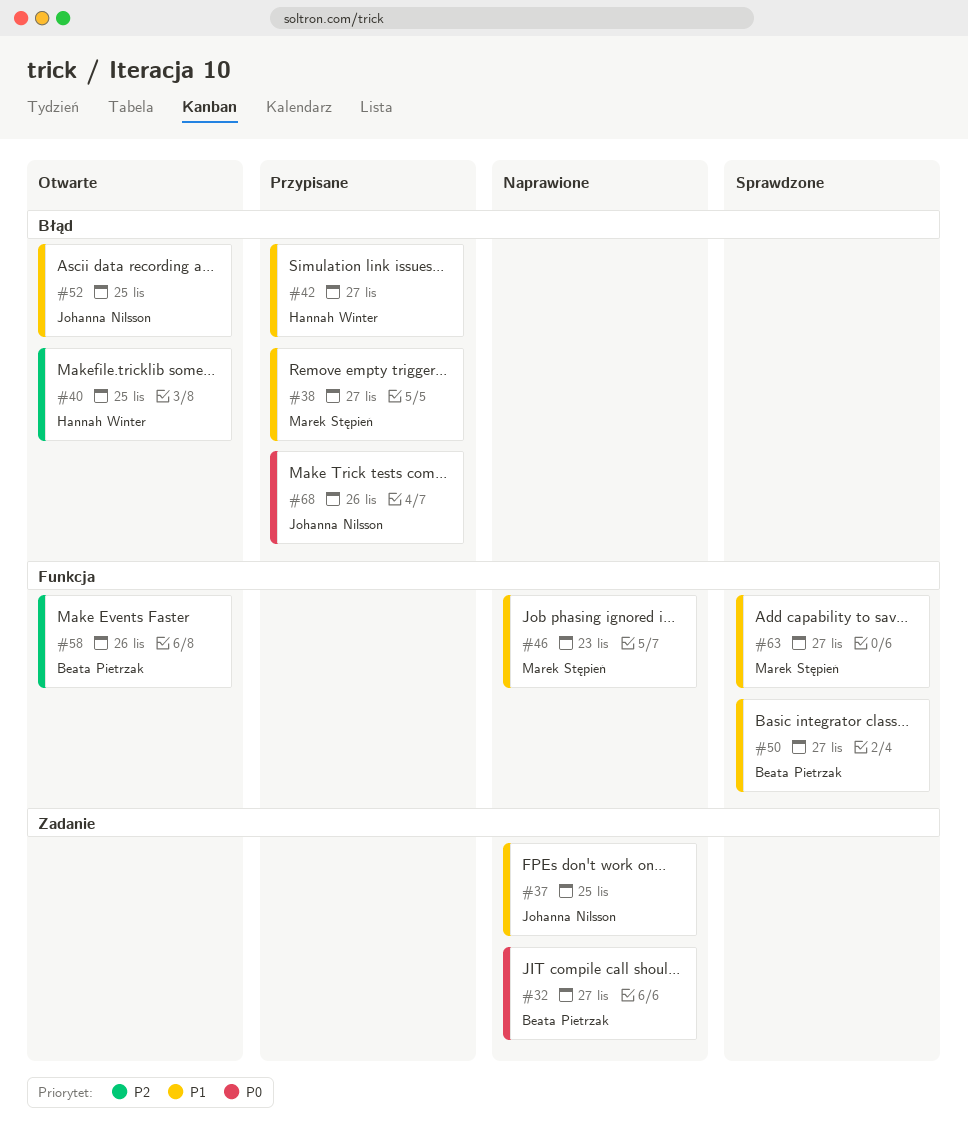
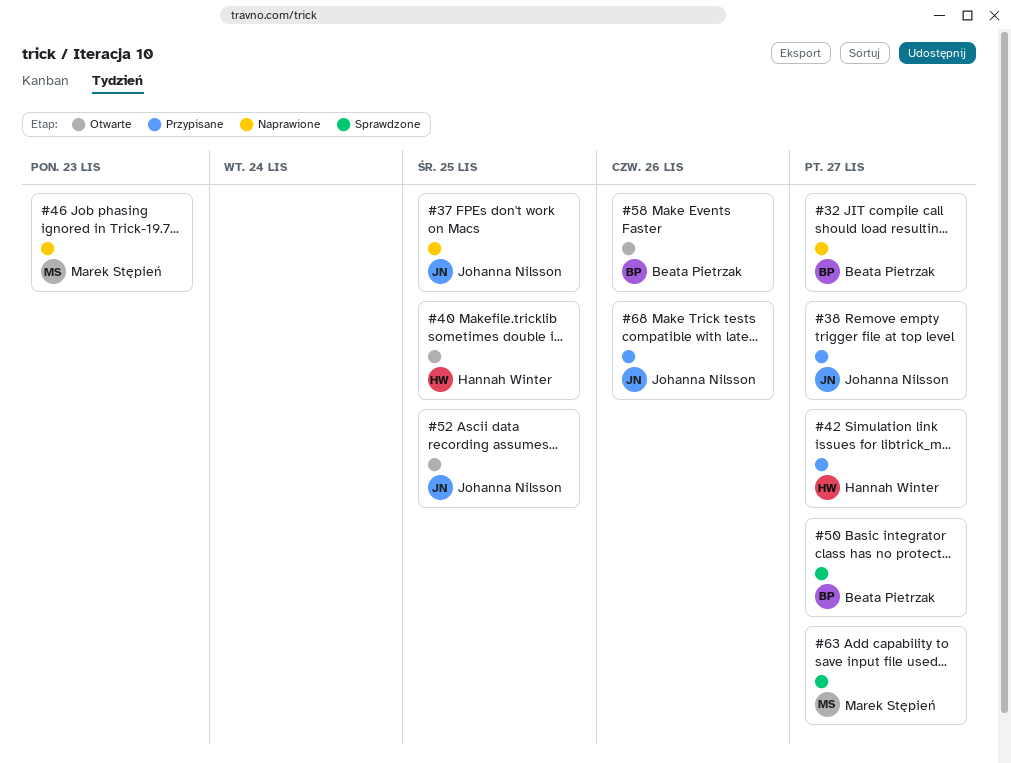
#38, owner: Marek Stępień -> Johanna Nilsson

